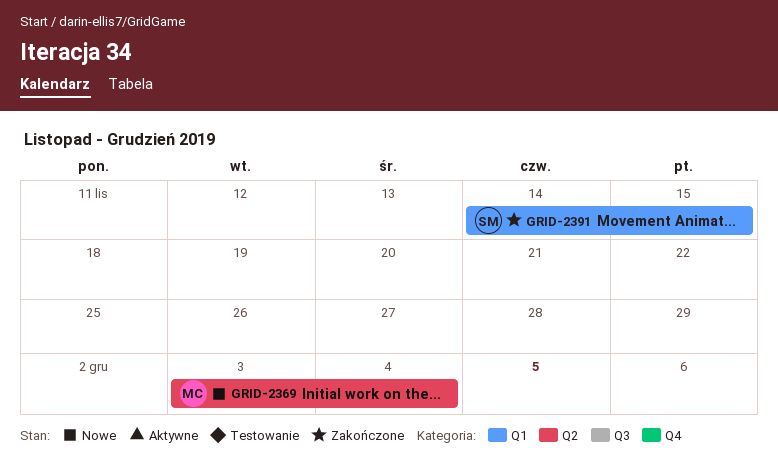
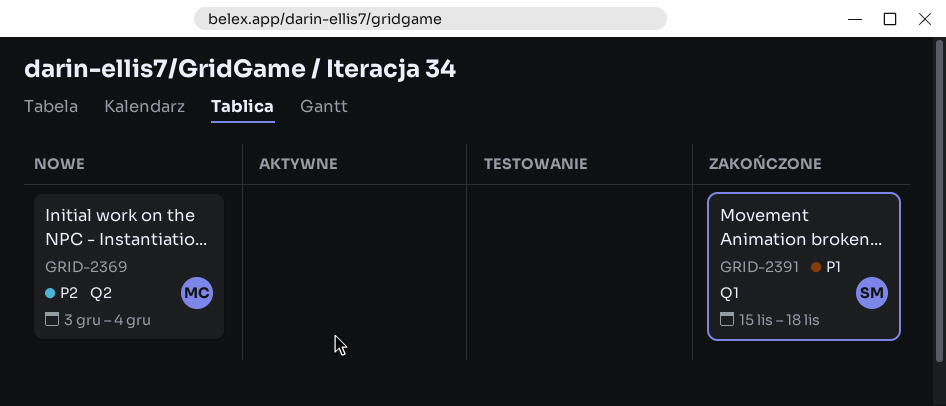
GRID-2391, start: Nov 14 -> Nov 15
GRID-2391, due: Nov 15 -> Nov 18

